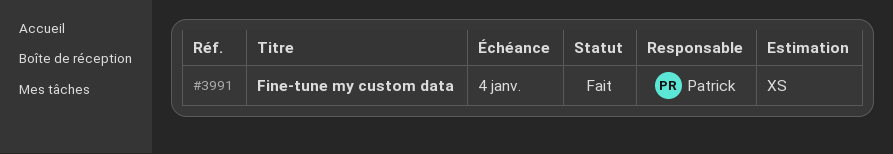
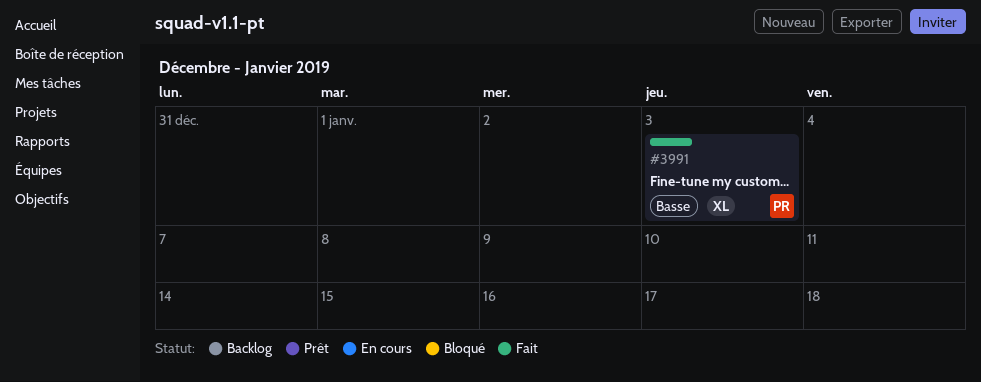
#3991, estimate: XS -> XL
#3991, due: Jan 4 -> Jan 3

